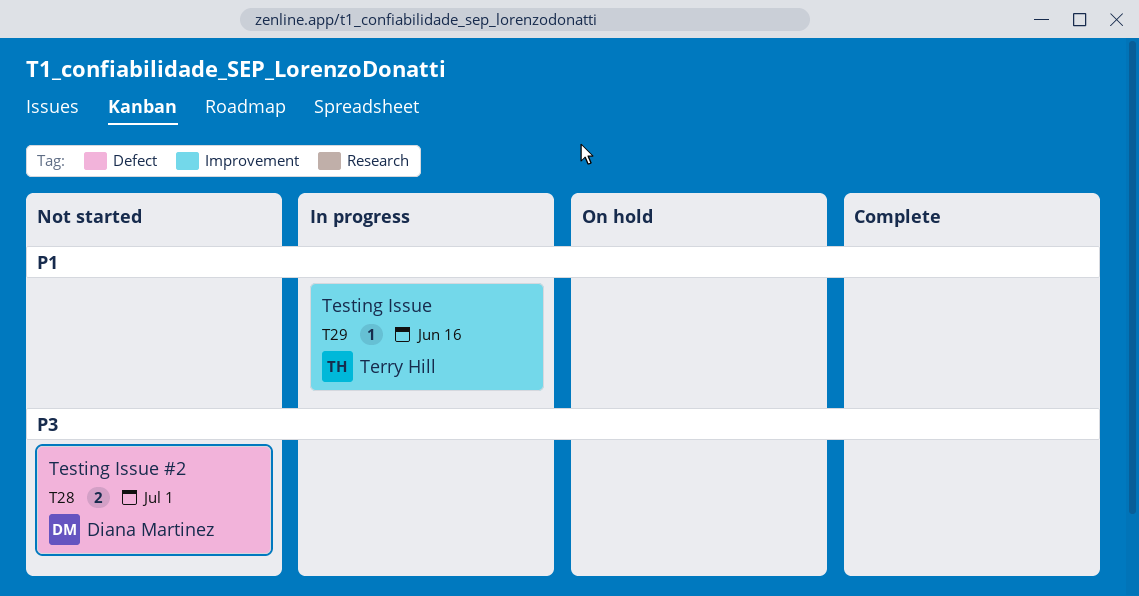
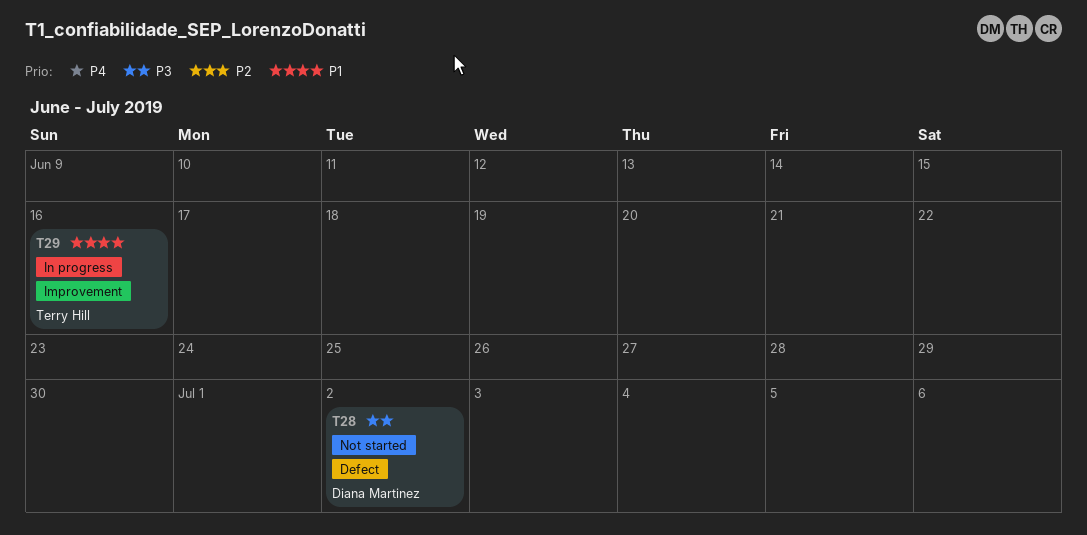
T28, due: Jul 1 -> Jul 2

